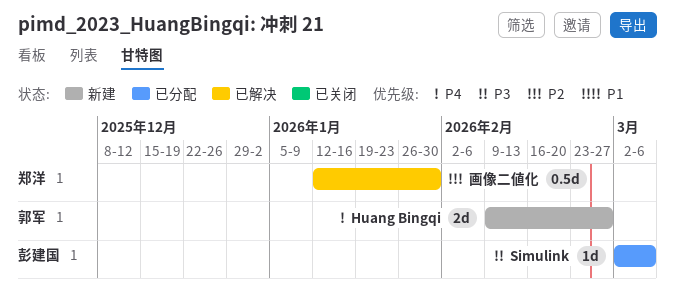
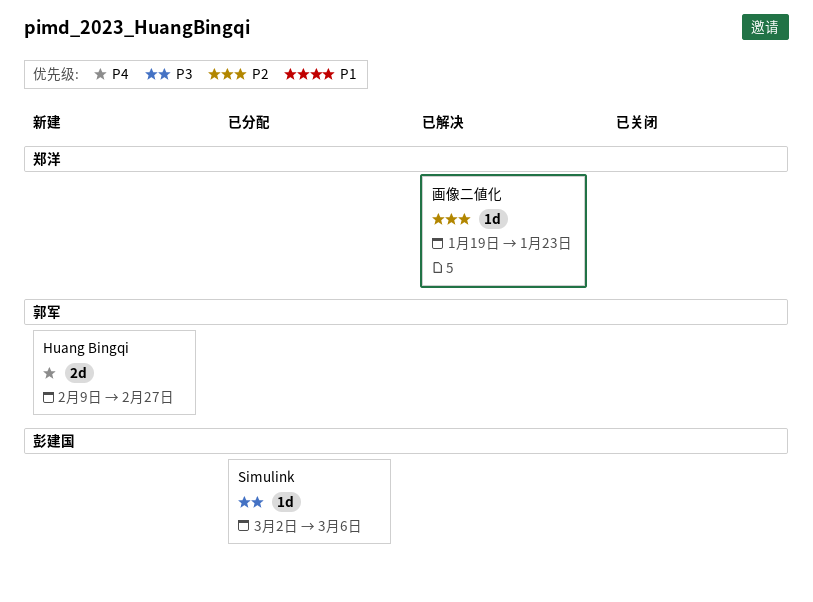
画像二値化, estimate: 0.5d -> 1d
画像二値化, start: Jan 12 -> Jan 19
画像二値化, due: Jan 30 -> Jan 23

